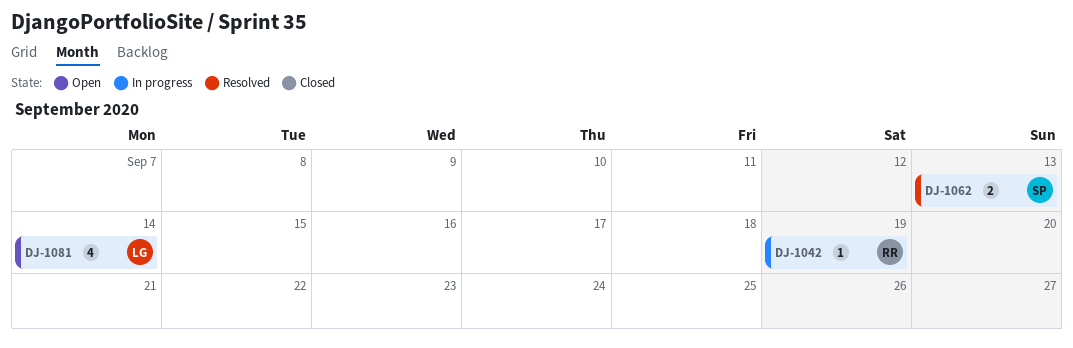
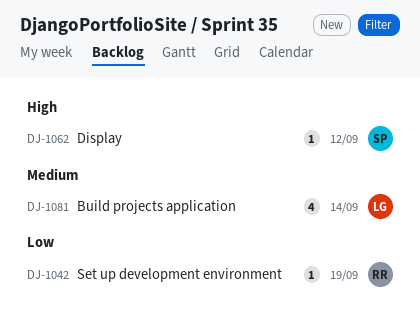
DJ-1062, estimate: 2 -> 1
DJ-1062, due: Sep 13 -> Sep 12

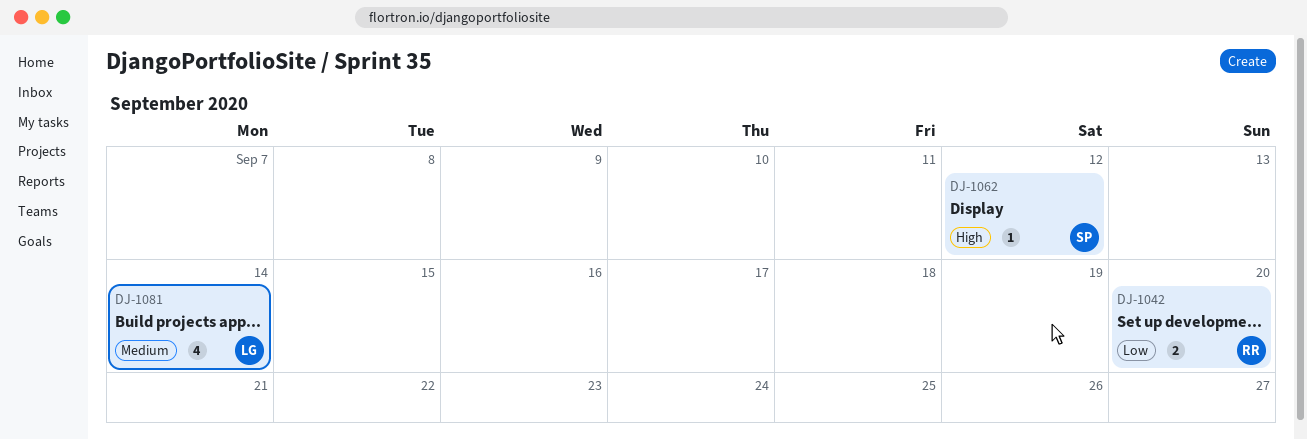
DJ-1042, estimate: 1 -> 2
DJ-1042, due: Sep 19 -> Sep 20

